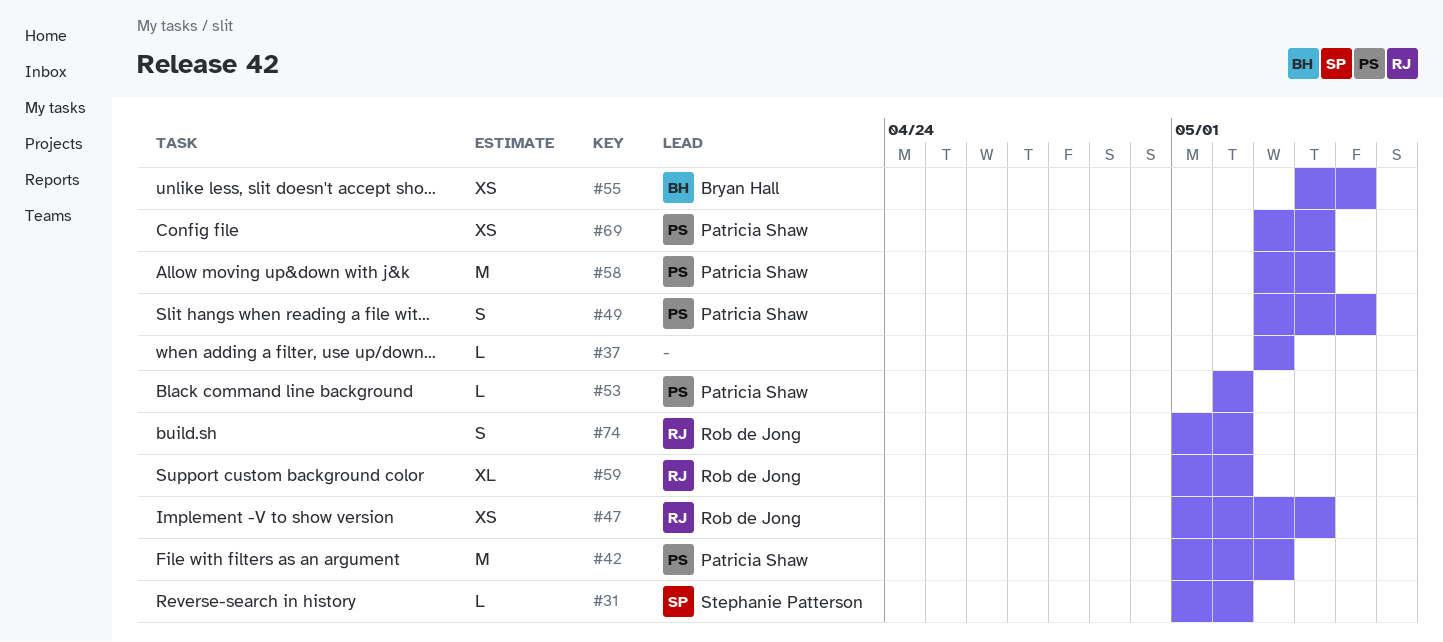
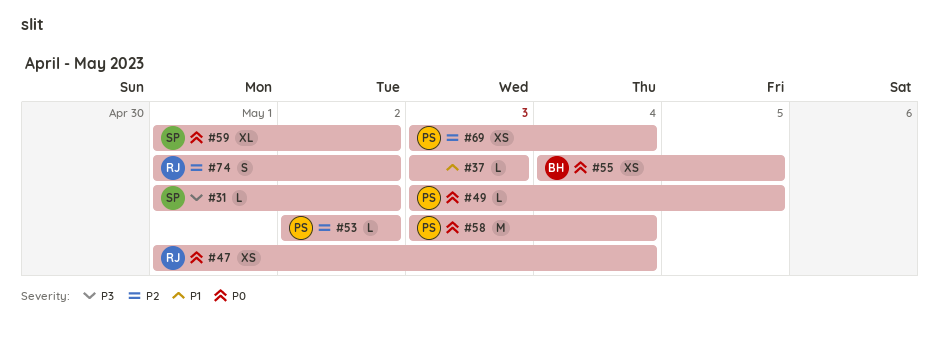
#42: present -> none
#49, estimate: S -> L
#59, owner: Rob de Jong -> Stephanie Patterson

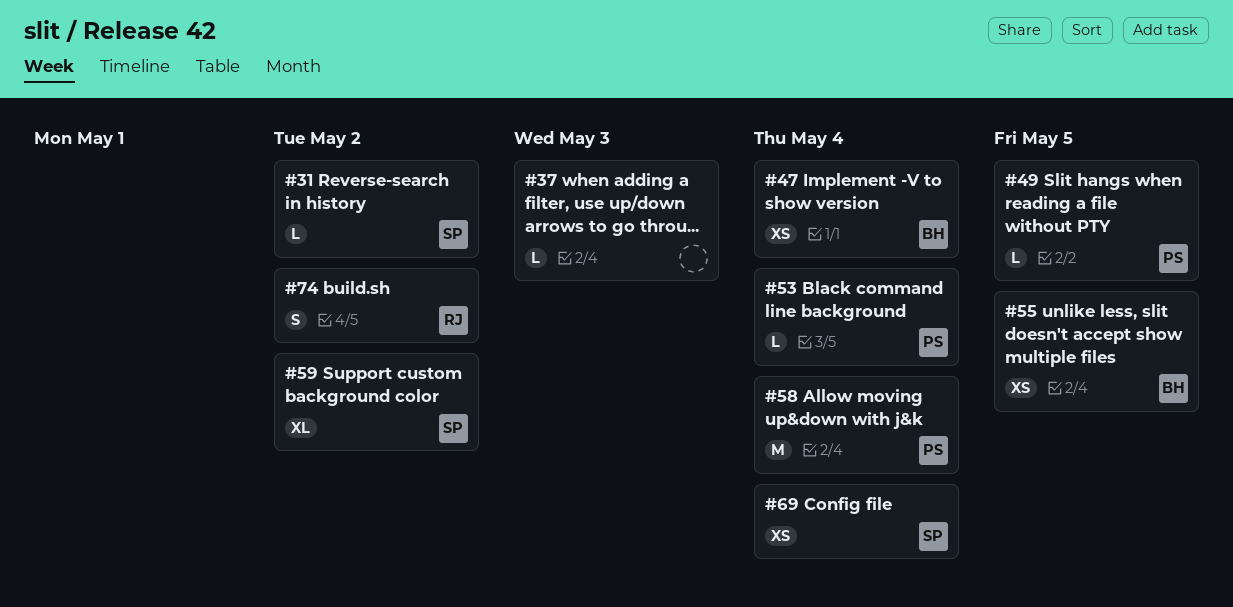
#47, owner: RJ -> BH
#53, due: May 2 -> May 4
#69, owner: PS -> SP

